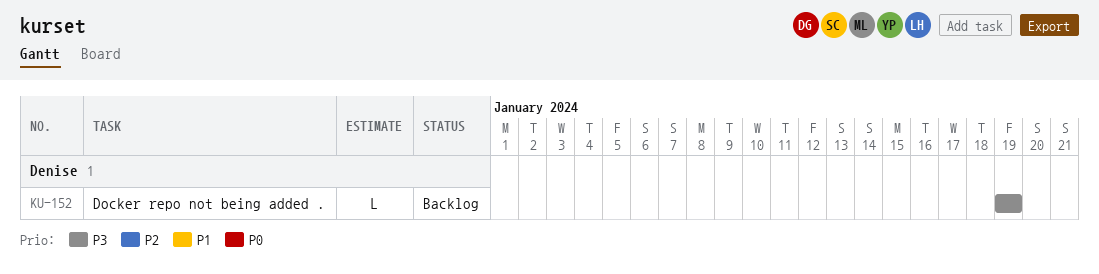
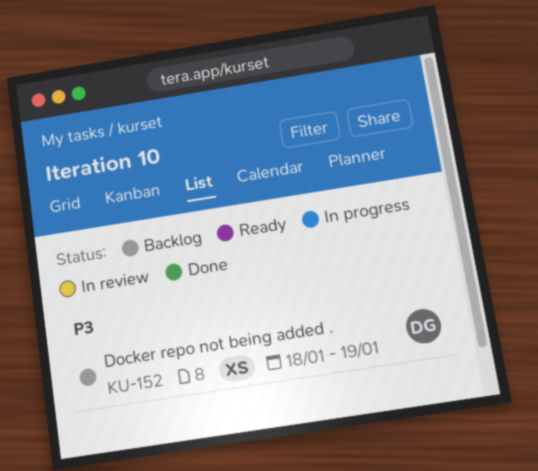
KU-152, estimate: L -> XS
KU-152, start: Jan 19 -> Jan 18

